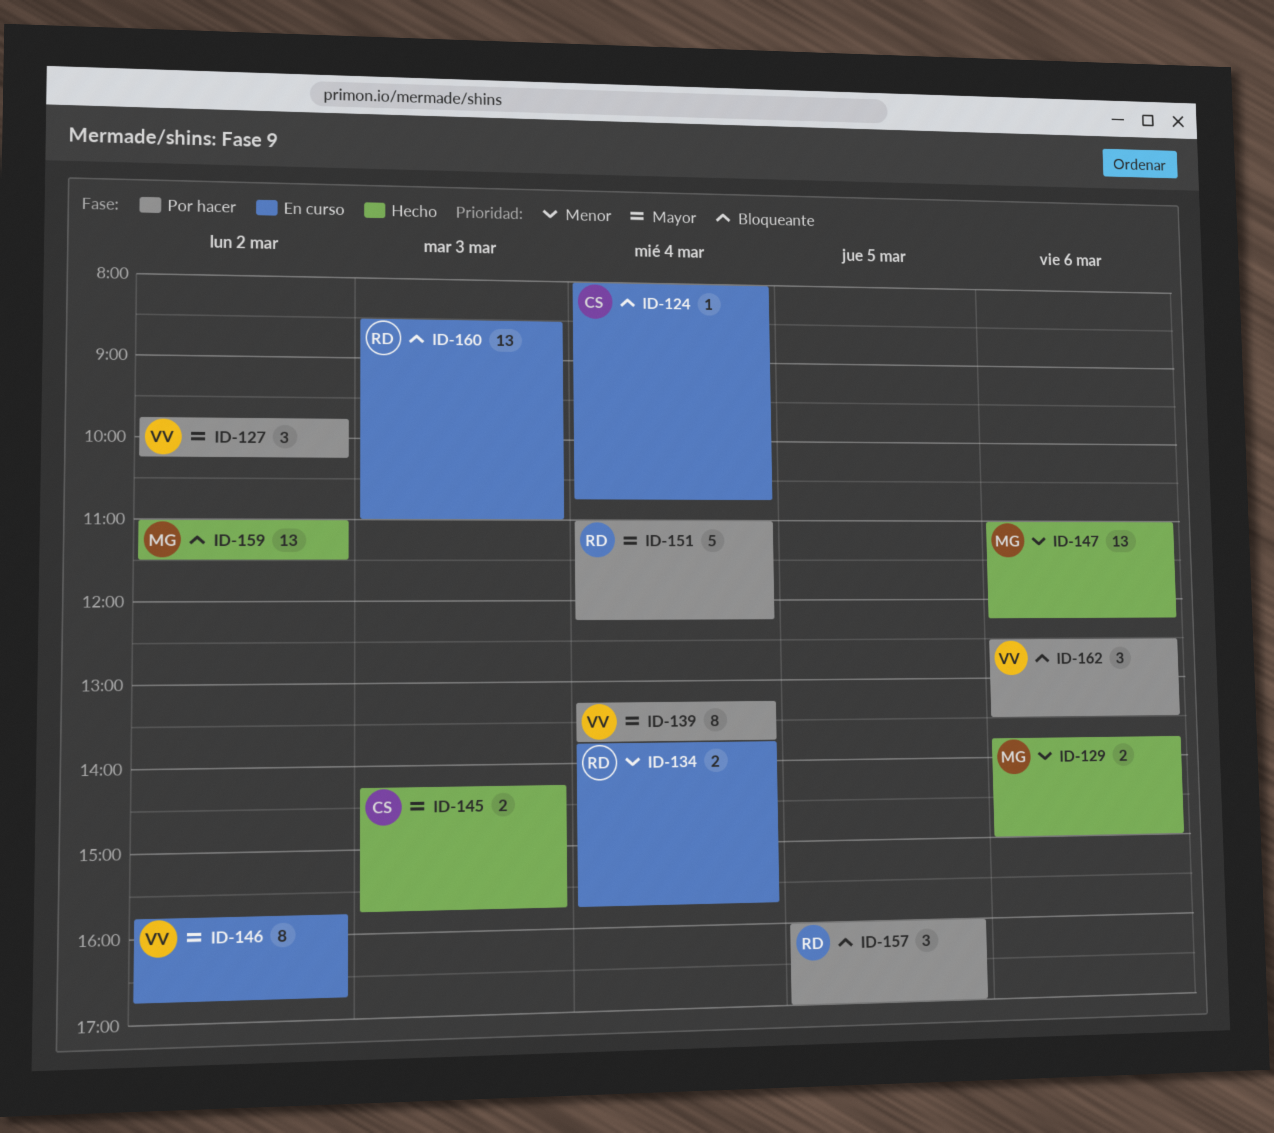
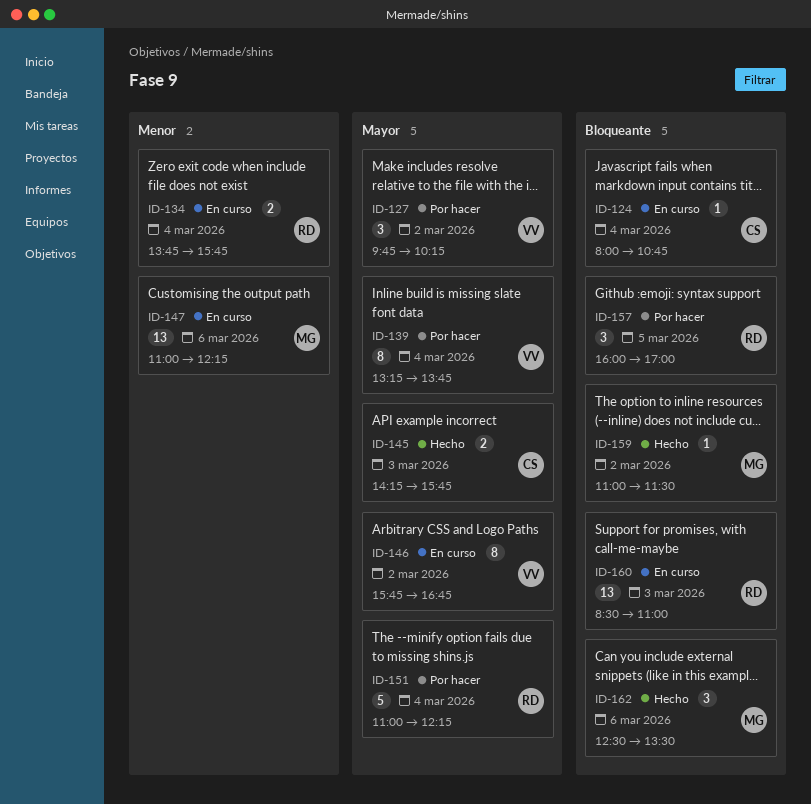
ID-129: present -> none
ID-147, status: Hecho -> En curso
ID-159, estimate: 13 -> 1
ID-162, status: Por hacer -> Hecho
ID-162, owner: VV -> MG

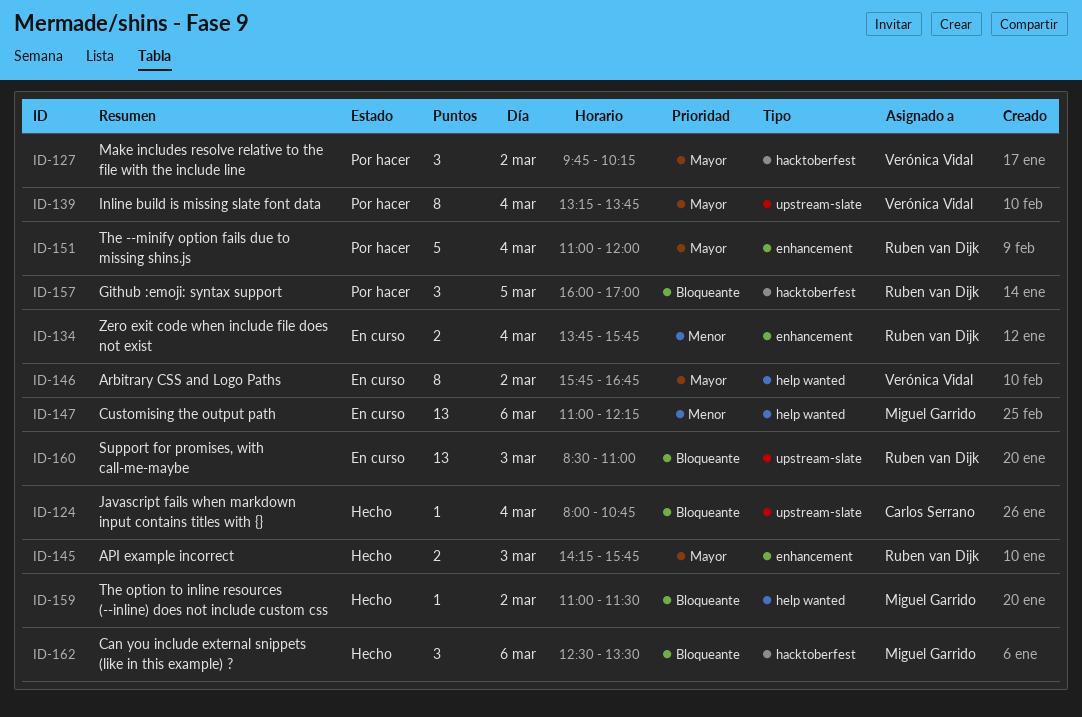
ID-124, status: En curso -> Hecho
ID-145, owner: Carlos Serrano -> Ruben van Dijk
ID-151, ends: 12:15 -> 12:00

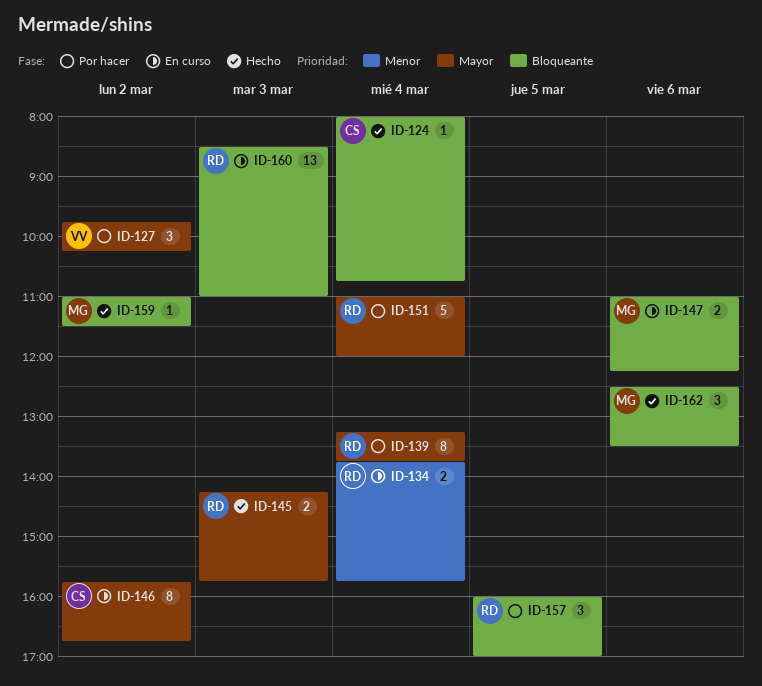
ID-139, owner: Verónica Vidal -> Ruben van Dijk
ID-146, owner: Verónica Vidal -> Carlos Serrano
ID-147, priority: Menor -> Bloqueante
ID-147, estimate: 13 -> 2

